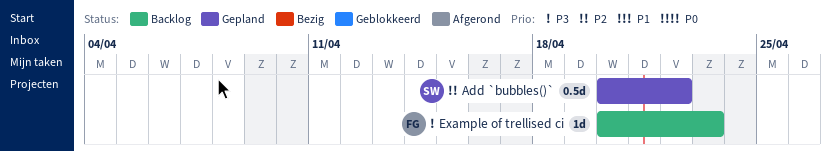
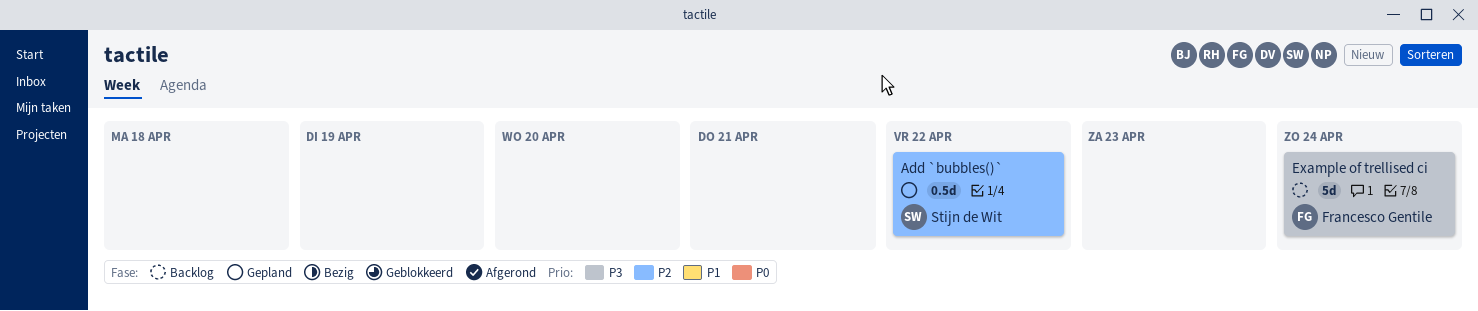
Example of trellised ci, estimate: 1d -> 5d
Example of trellised ci, due: Apr 23 -> Apr 24

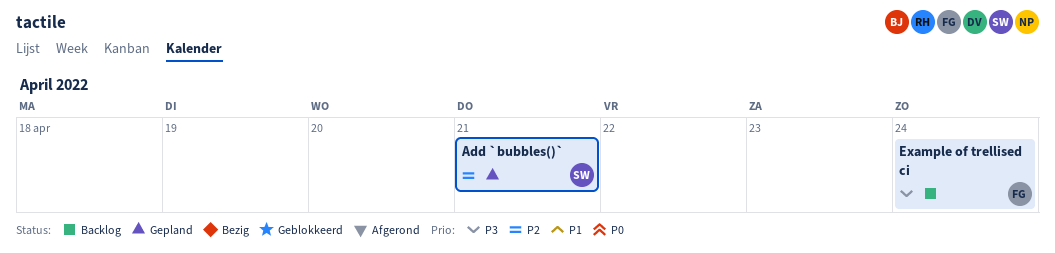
Add `bubbles()`, due: Apr 22 -> Apr 21

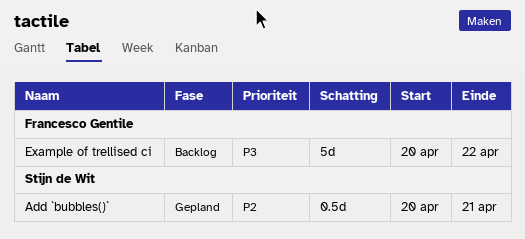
Example of trellised ci, due: Apr 24 -> Apr 22

